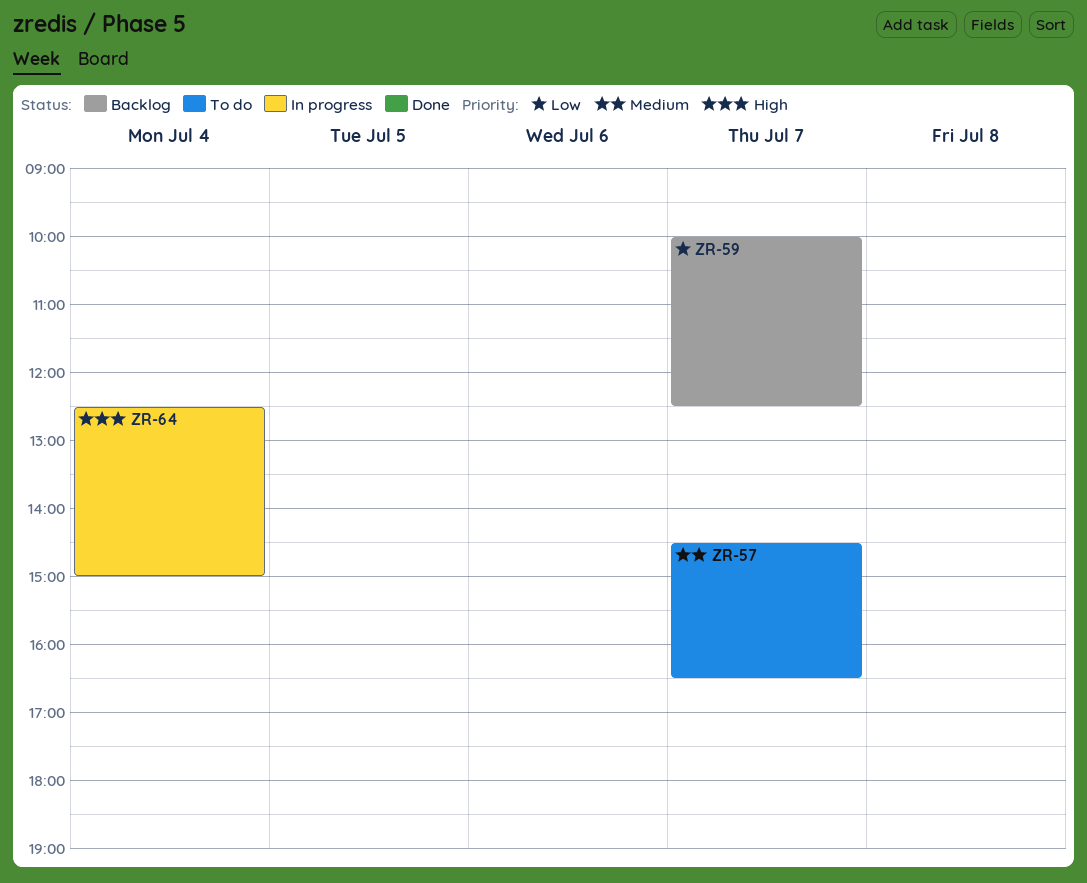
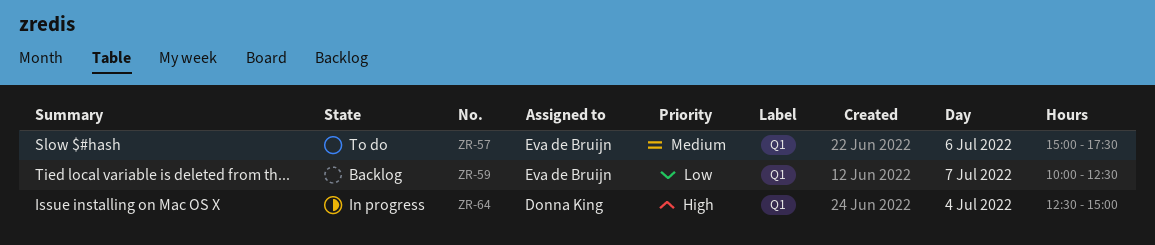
ZR-57, day: Jul 7 -> Jul 6
ZR-57, begins: 14:30 -> 15:00
ZR-57, ends: 16:30 -> 17:30

